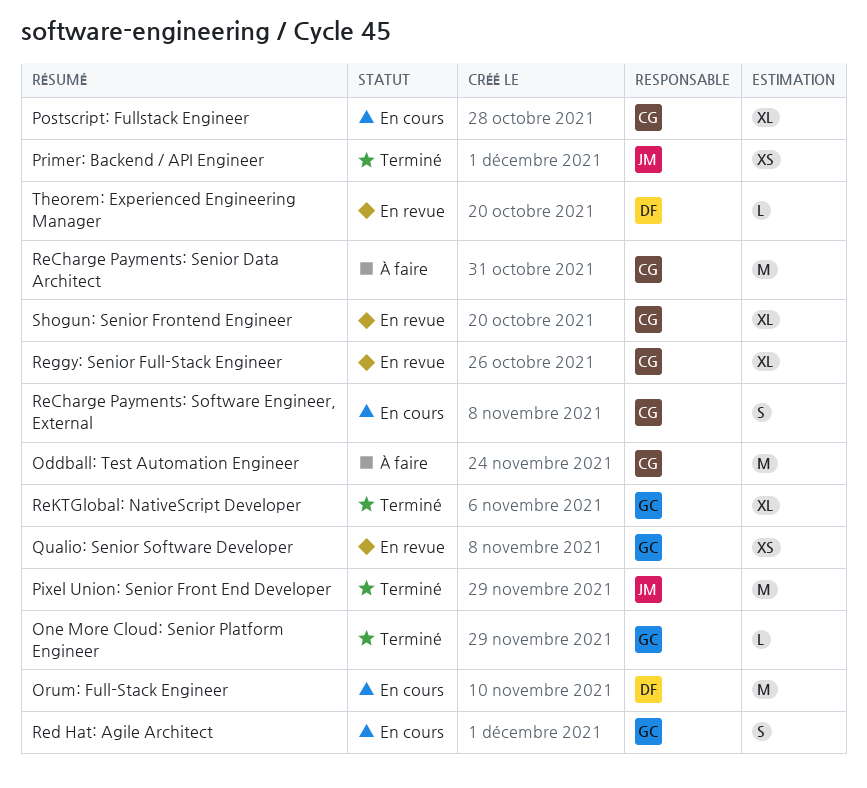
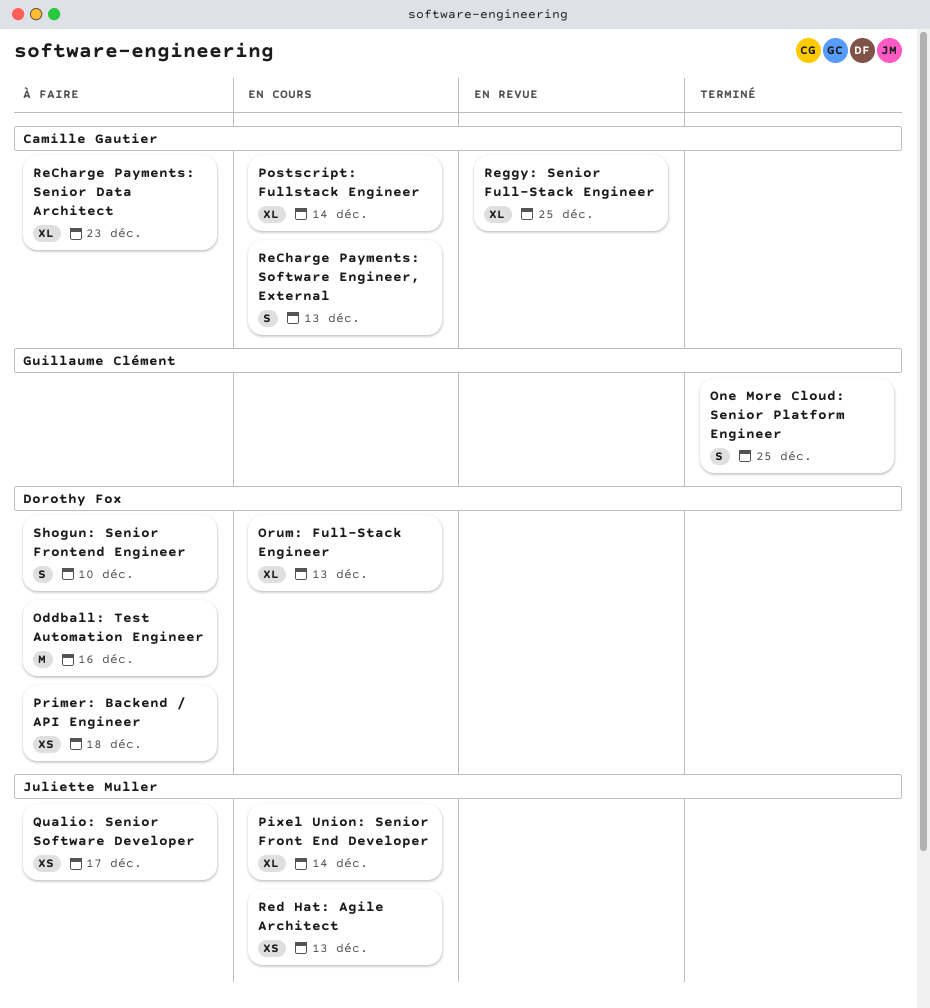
Oddball: Test Automation Engineer, owner: Camille Gautier -> Dorothy Fox
One More Cloud: Senior Platform Engineer, estimate: L -> S
Orum: Full-Stack Engineer, estimate: M -> XL
Pixel Union: Senior Front End Developer, status: Terminé -> En cours
Pixel Union: Senior Front End Developer, estimate: M -> XL
Primer: Backend / API Engineer, status: Terminé -> À faire
Primer: Backend / API Engineer, owner: Juliette Muller -> Dorothy Fox
Qualio: Senior Software Developer, status: En revue -> À faire
Qualio: Senior Software Developer, owner: Guillaume Clément -> Juliette Muller
ReCharge Payments: Senior Data Architect, estimate: M -> XL
Red Hat: Agile Architect, owner: Guillaume Clément -> Juliette Muller
Red Hat: Agile Architect, estimate: S -> XS
ReKTGlobal: NativeScript Developer: present -> none
Shogun: Senior Frontend Engineer, status: En revue -> À faire
Shogun: Senior Frontend Engineer, owner: Camille Gautier -> Dorothy Fox
Shogun: Senior Frontend Engineer, estimate: XL -> S
Theorem: Experienced Engineering Manager: present -> none

